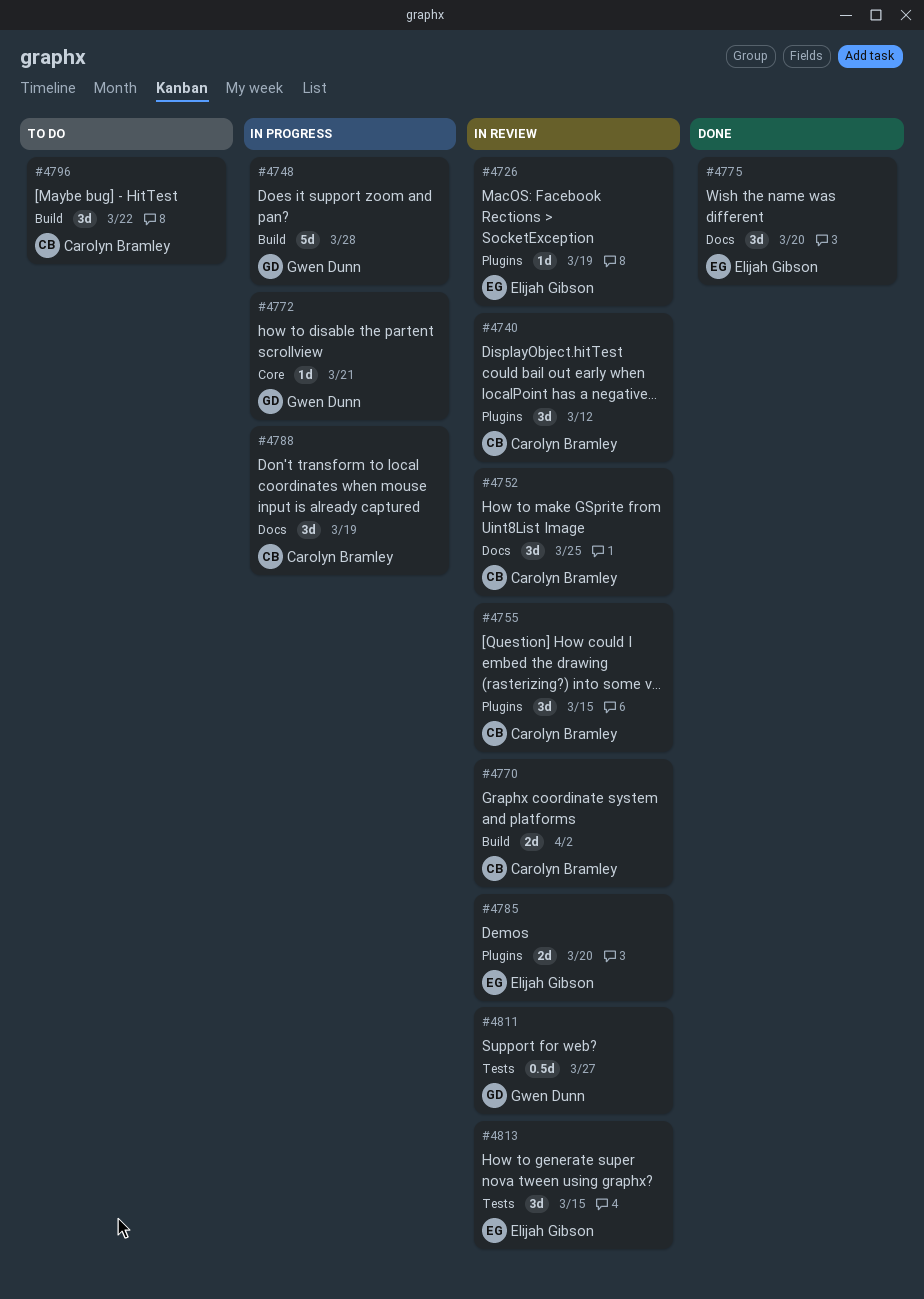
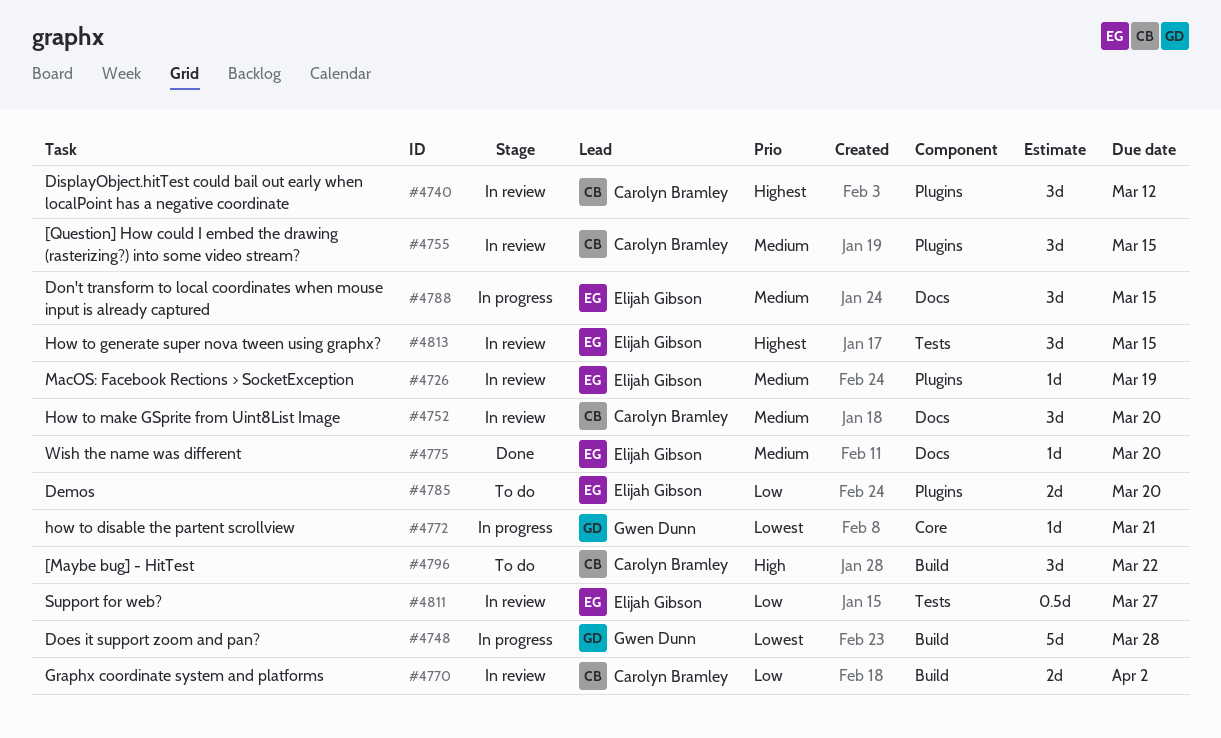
#4752, due: Mar 25 -> Mar 20
#4775, estimate: 3d -> 1d
#4785, status: In review -> To do
#4788, owner: Carolyn Bramley -> Elijah Gibson
#4788, due: Mar 19 -> Mar 15
#4811, owner: Gwen Dunn -> Elijah Gibson

